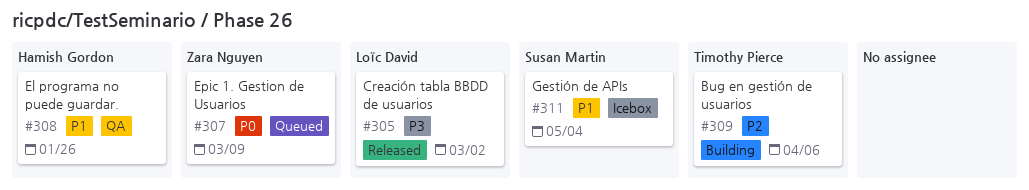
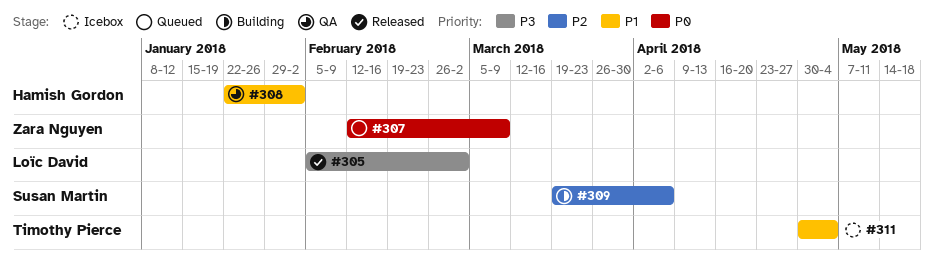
#308, due: Jan 26 -> Feb 2
#309, owner: Timothy Pierce -> Susan Martin
#311, owner: Susan Martin -> Timothy Pierce

